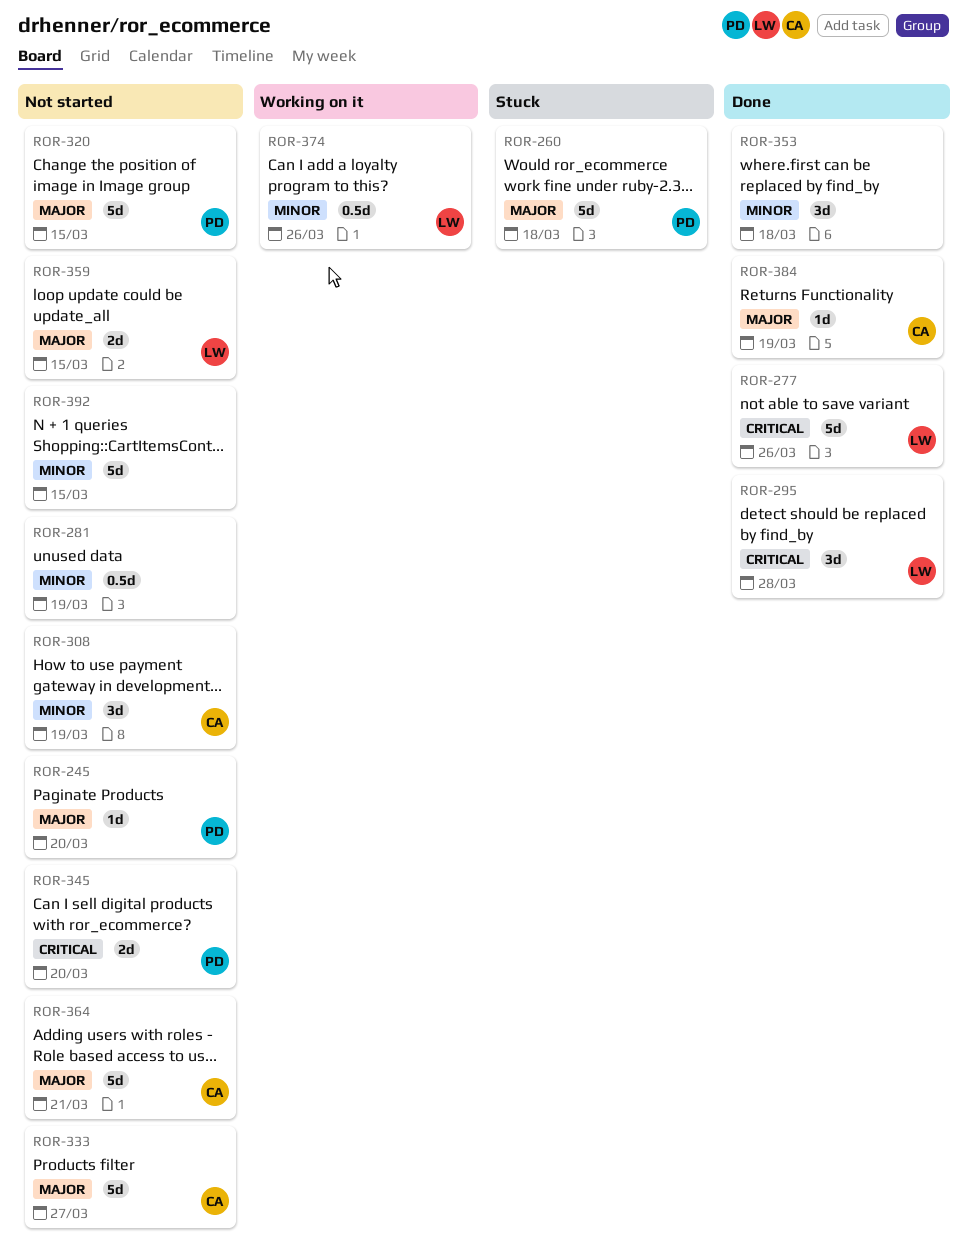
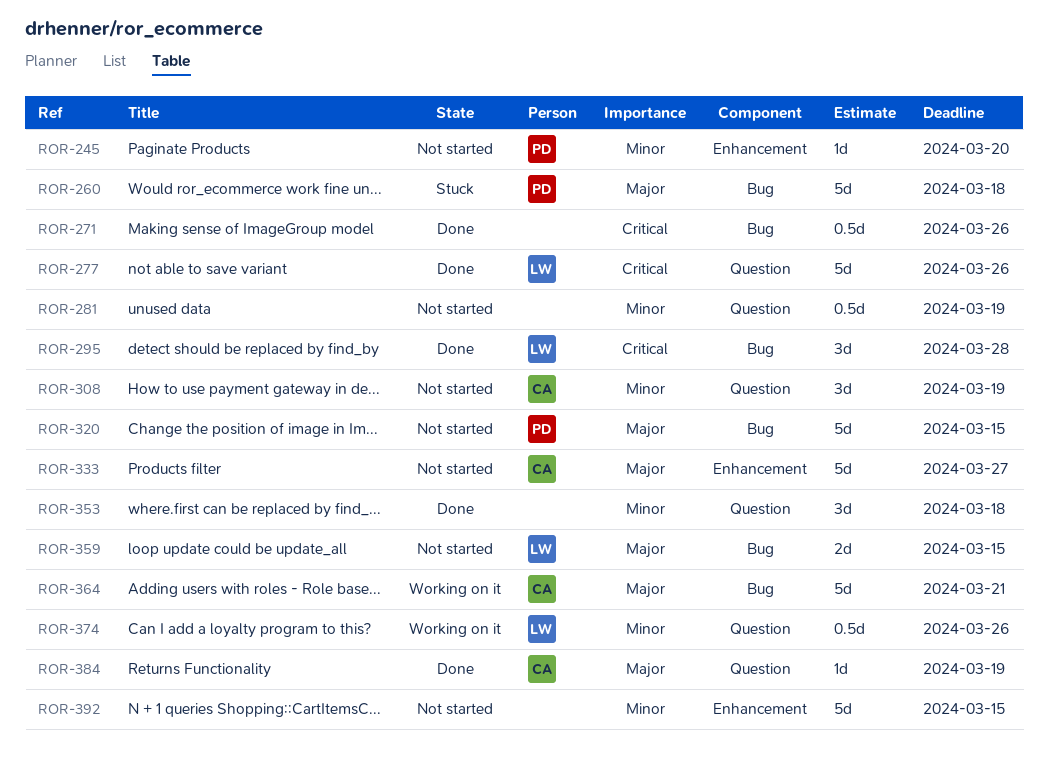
ROR-245, priority: Major -> Minor
ROR-271: none -> present
ROR-345: present -> none
ROR-364, status: Not started -> Working on it

